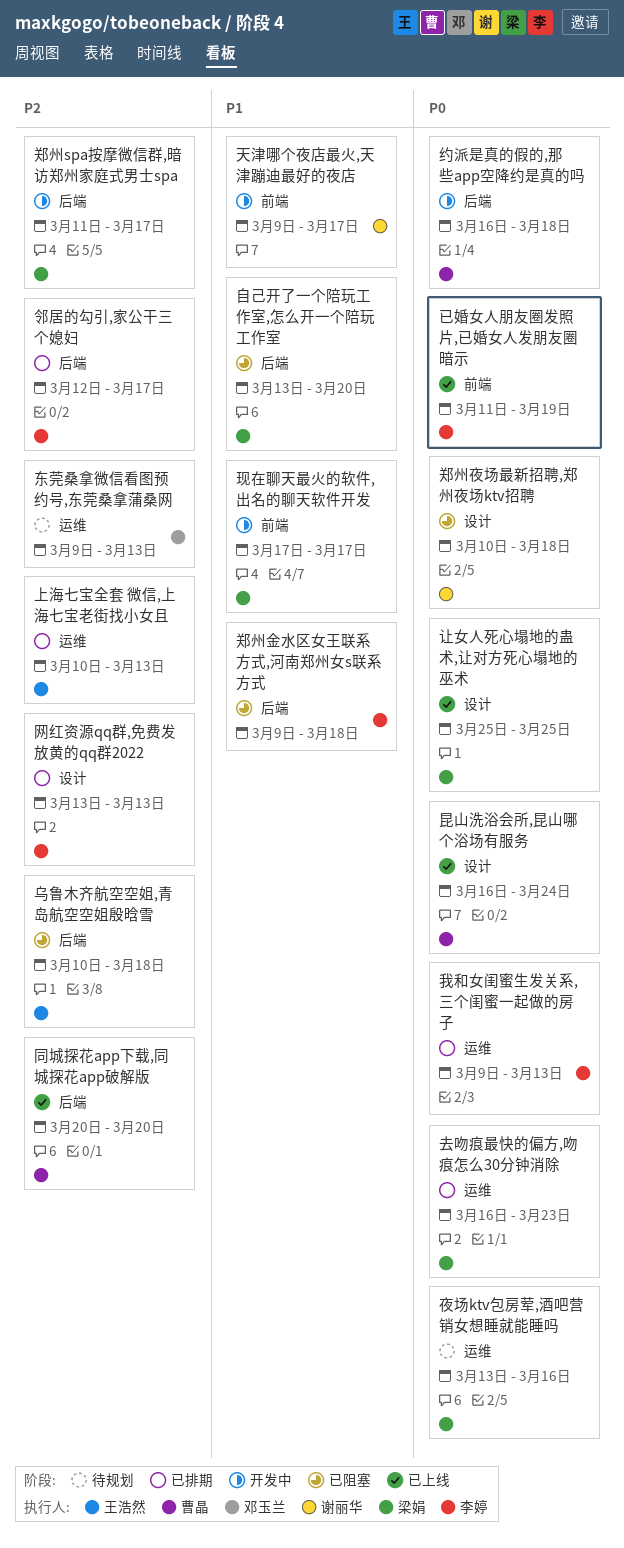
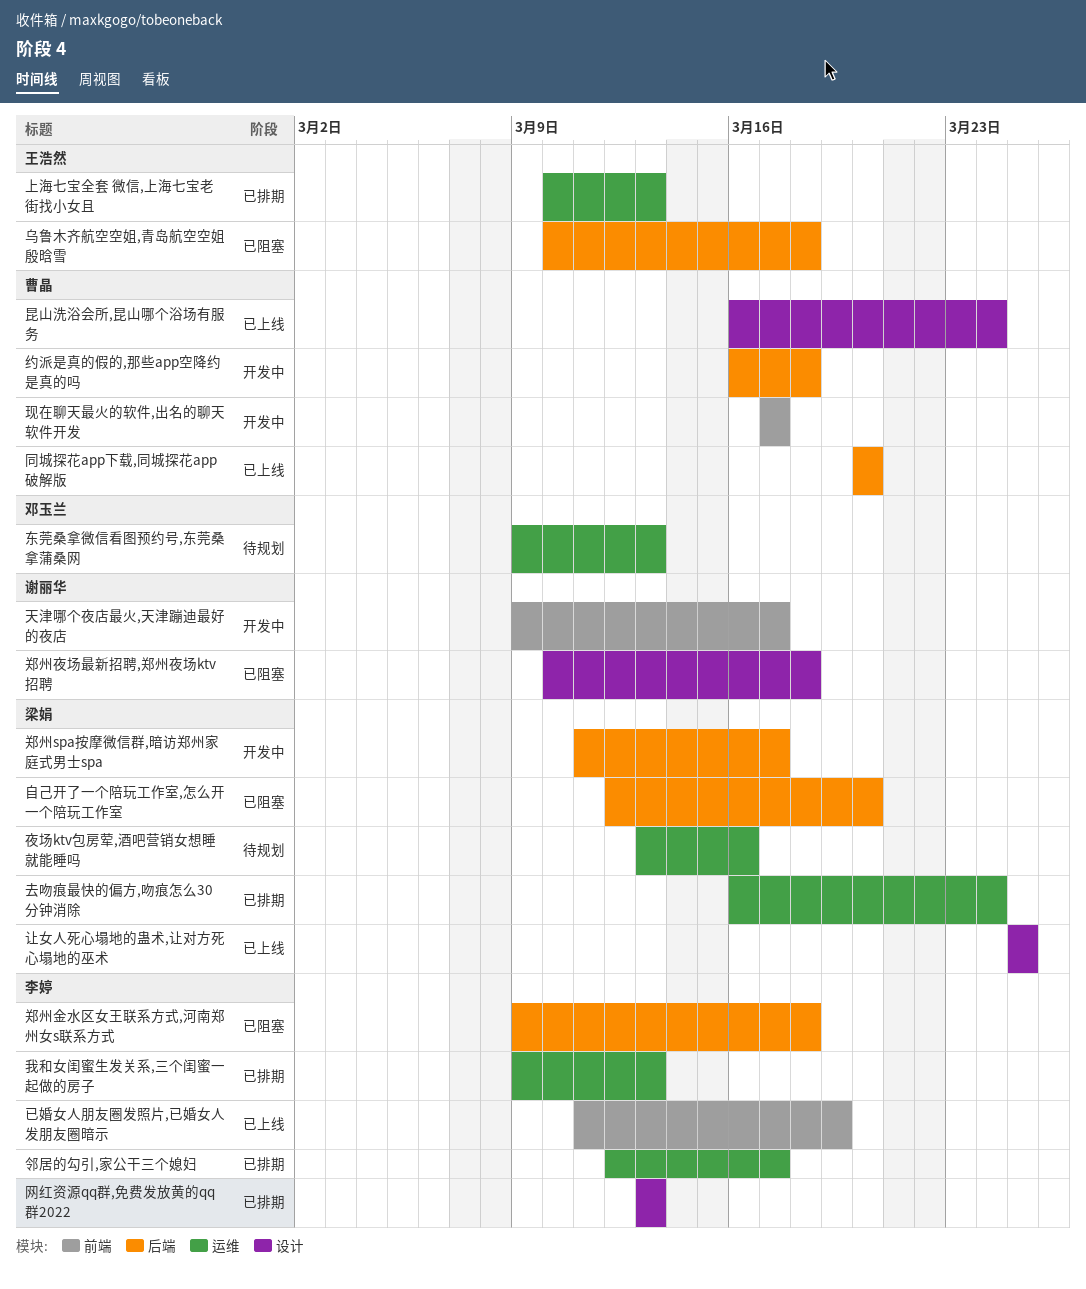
去吻痕最快的偏方,吻痕怎么30分钟消除, due: Mar 23 -> Mar 24
现在聊天最火的软件,出名的聊天软件开发, owner: 梁娟 -> 曹晶
自己开了一个陪玩工作室,怎么开一个陪玩工作室, start: Mar 13 -> Mar 12
邻居的勾引,家公干三个媳妇, label: 后端 -> 运维

